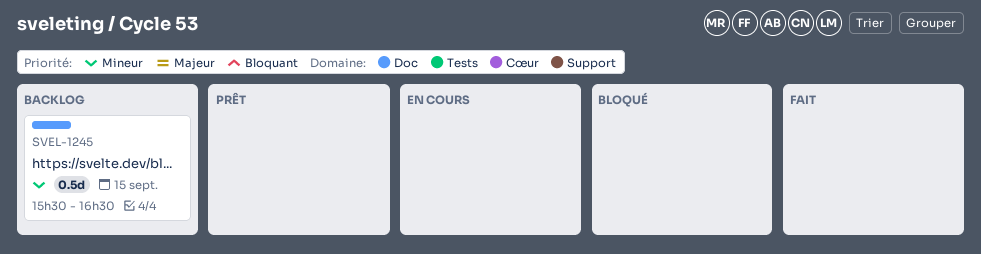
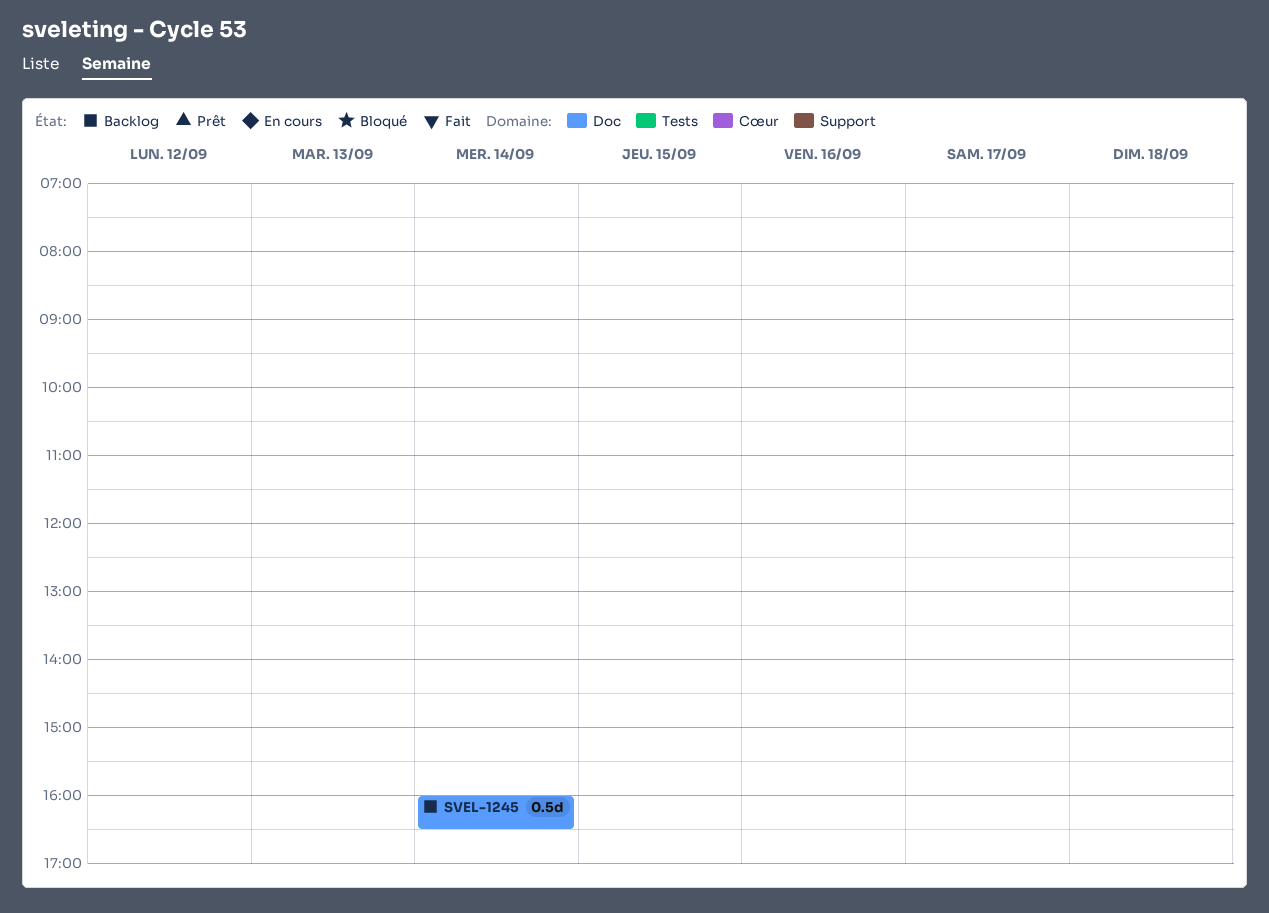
SVEL-1245, day: Sep 15 -> Sep 14
SVEL-1245, begins: 15:30 -> 16:00

